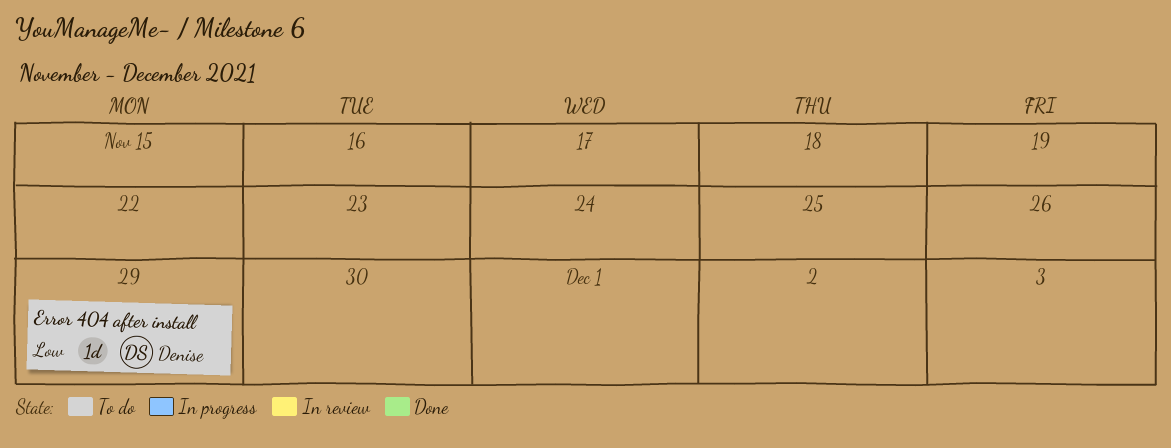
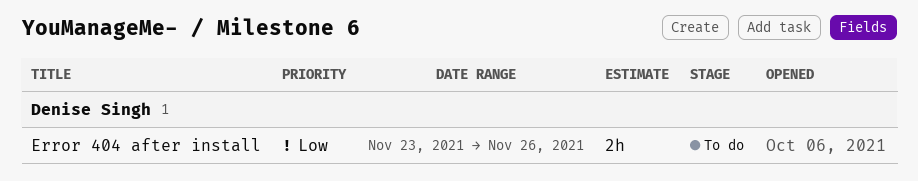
Error 404 after install, estimate: 1d -> 2h
Error 404 after install, due: Nov 29 -> Nov 26

